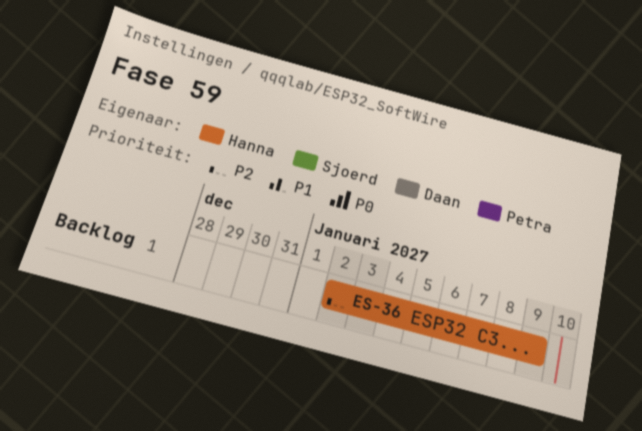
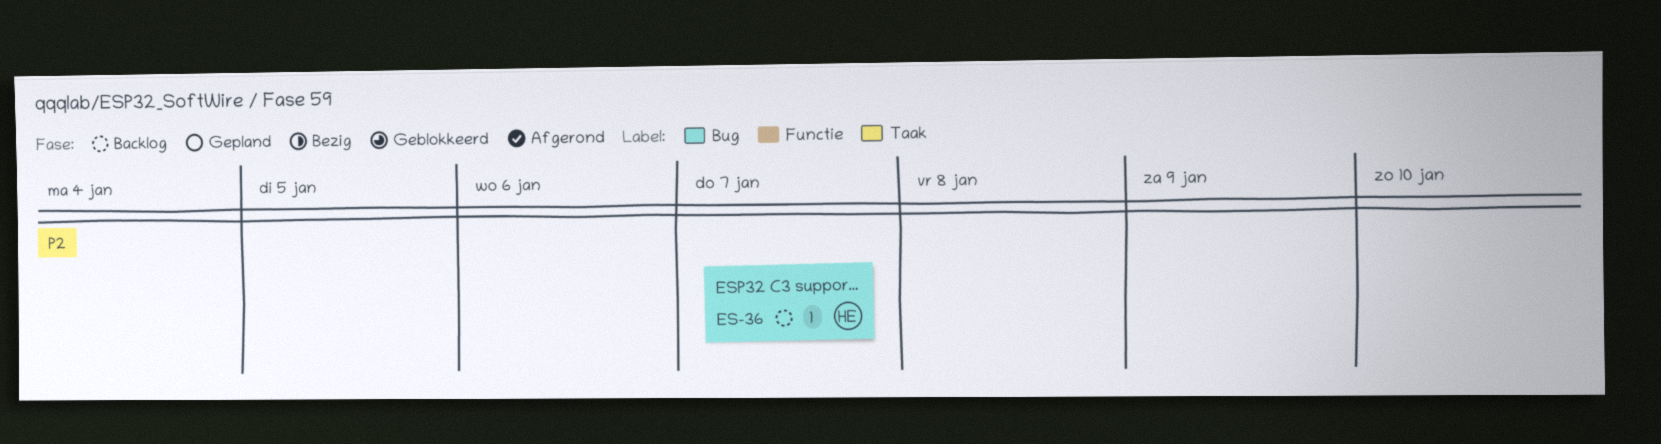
ES-36, due: Jan 9 -> Jan 7

